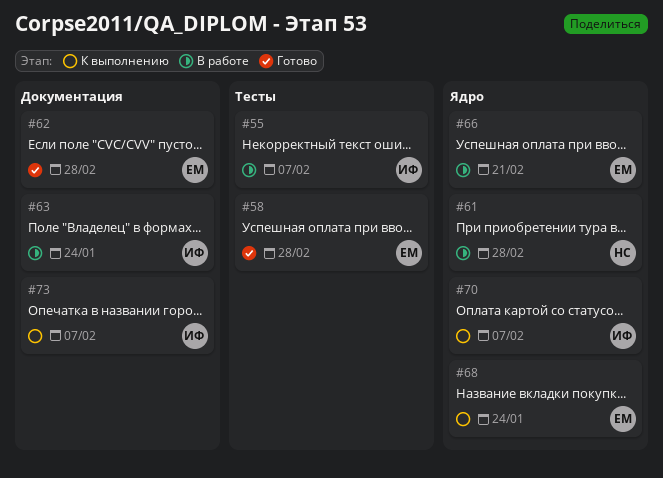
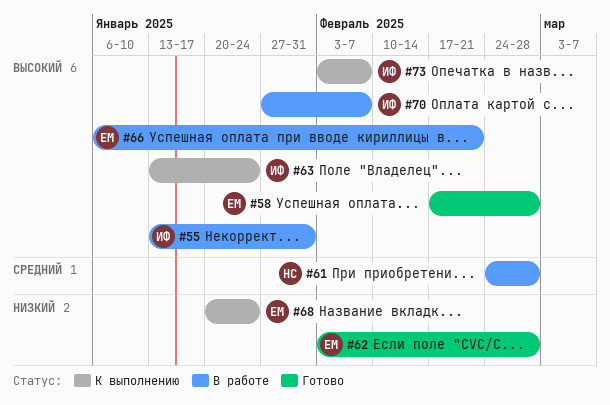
#55, due: Feb 7 -> Jan 31
#63, status: В работе -> К выполнению
#70, status: К выполнению -> В работе

